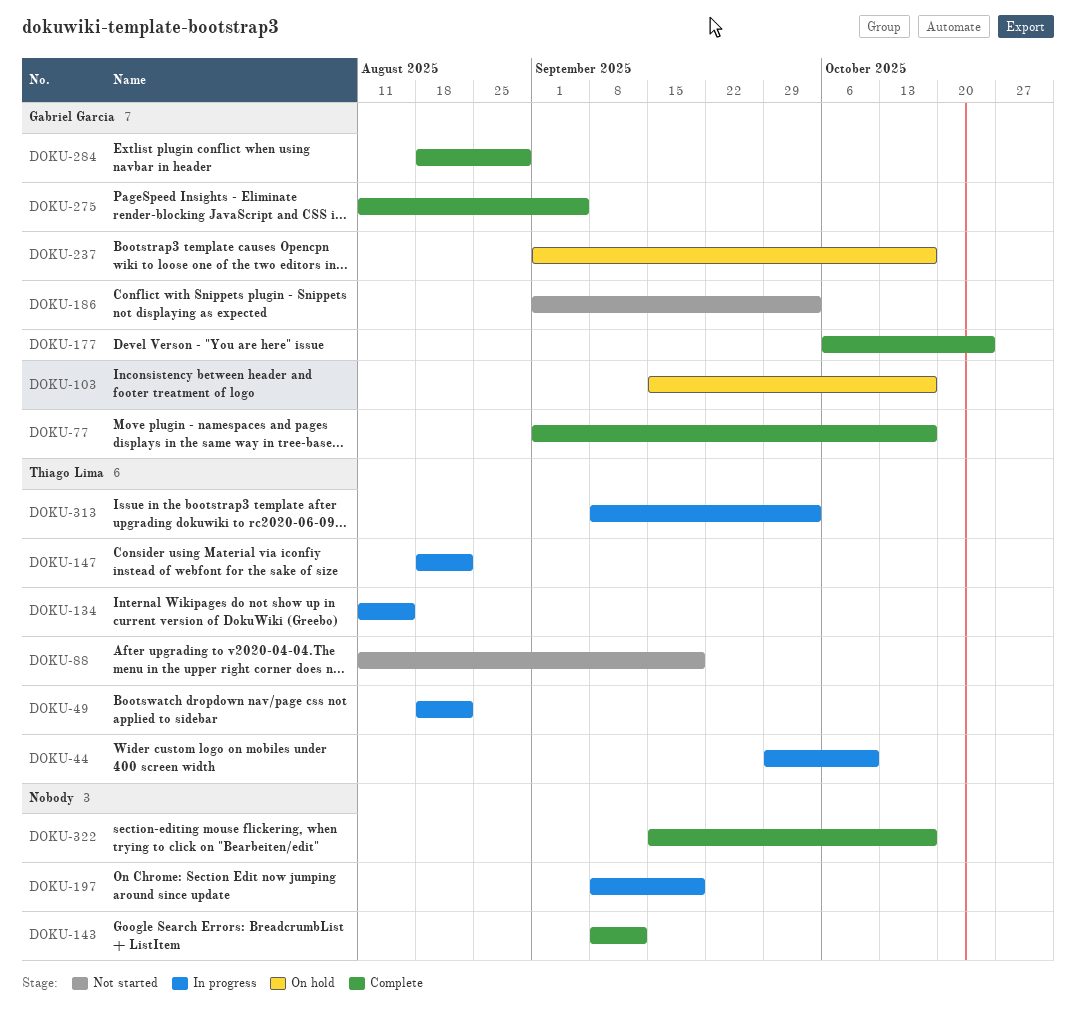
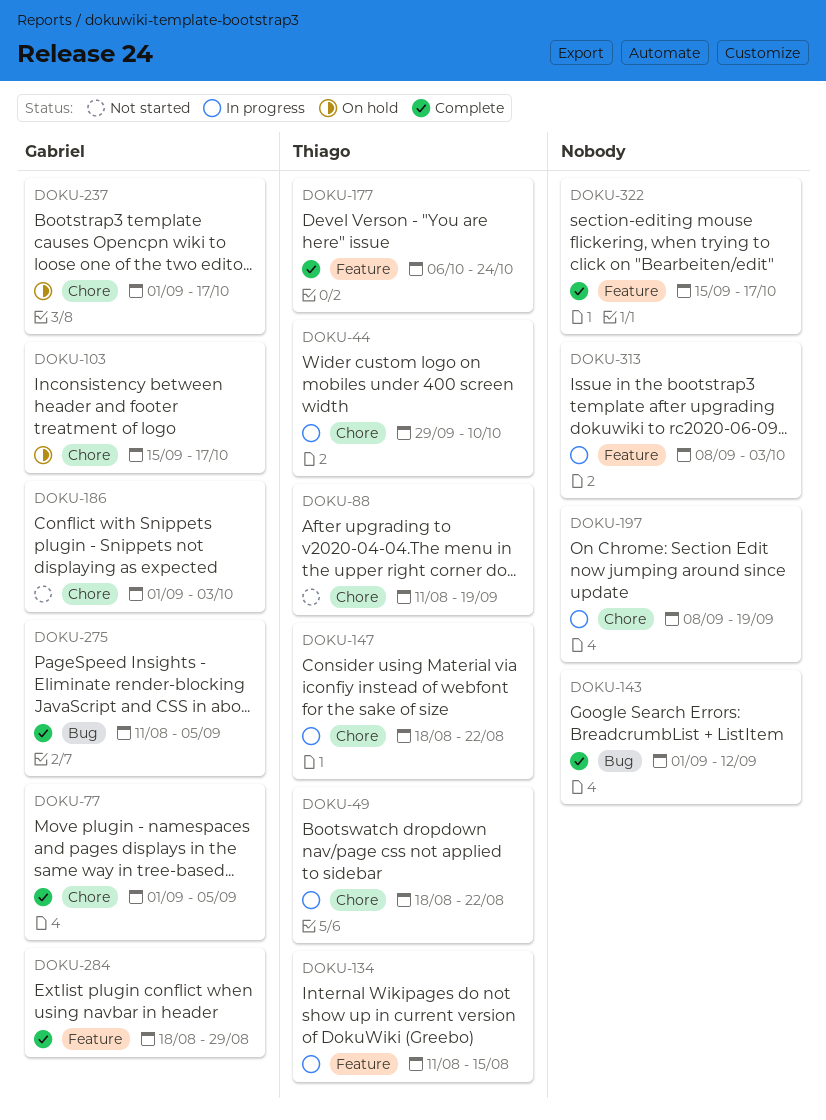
DOKU-77, due: Oct 17 -> Sep 5
DOKU-143, start: Sep 8 -> Sep 1
DOKU-177, owner: Gabriel Garcia -> Thiago Lima
DOKU-313, owner: Thiago Lima -> none

